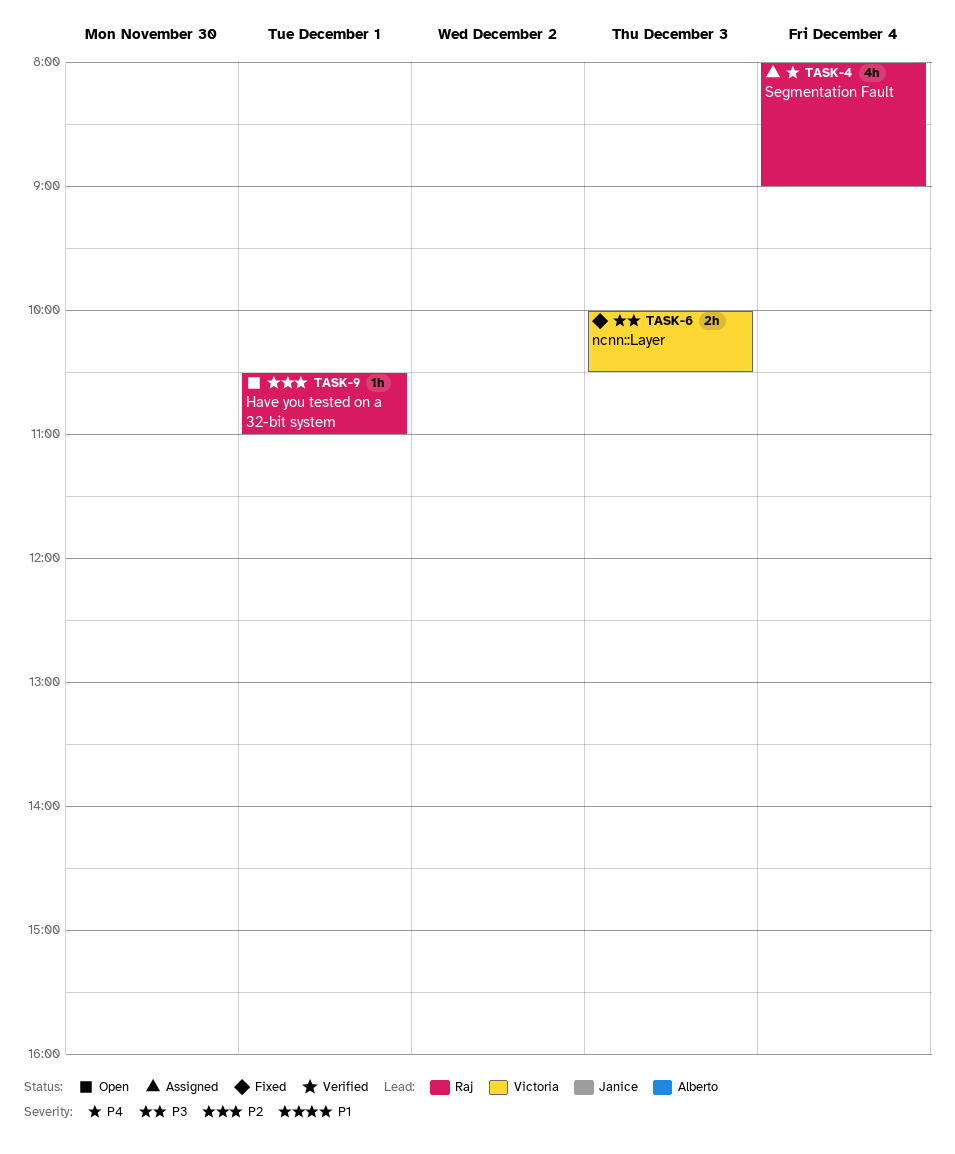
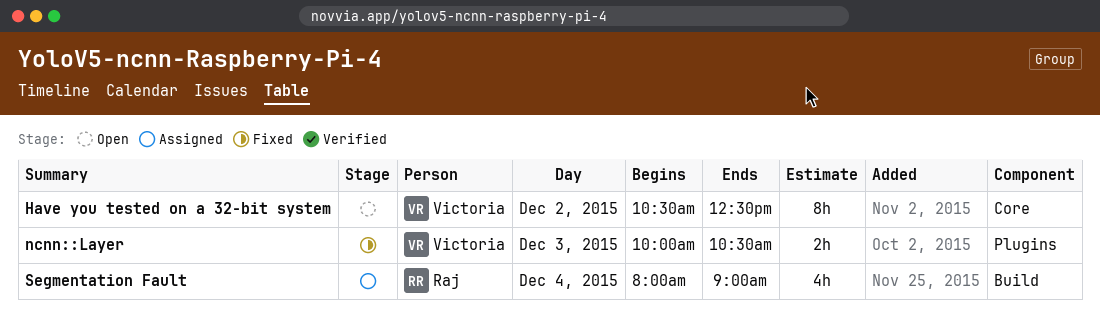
Have you tested on a 32-bit system, owner: Raj -> Victoria
Have you tested on a 32-bit system, estimate: 1h -> 8h
Have you tested on a 32-bit system, day: Dec 1 -> Dec 2
Have you tested on a 32-bit system, ends: 11:00 -> 12:30

